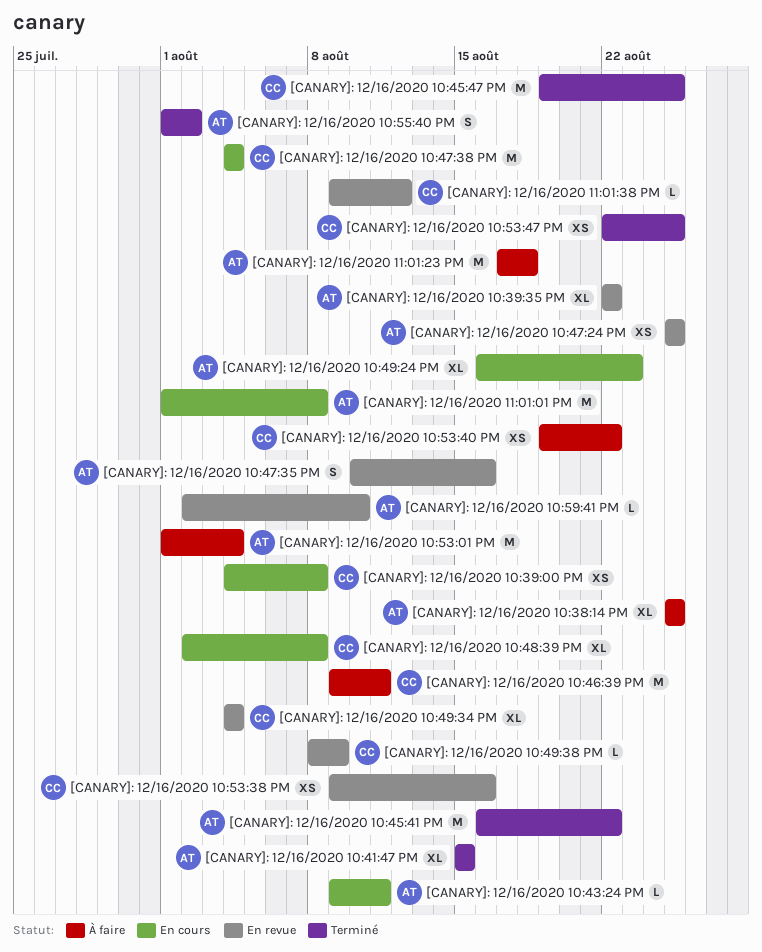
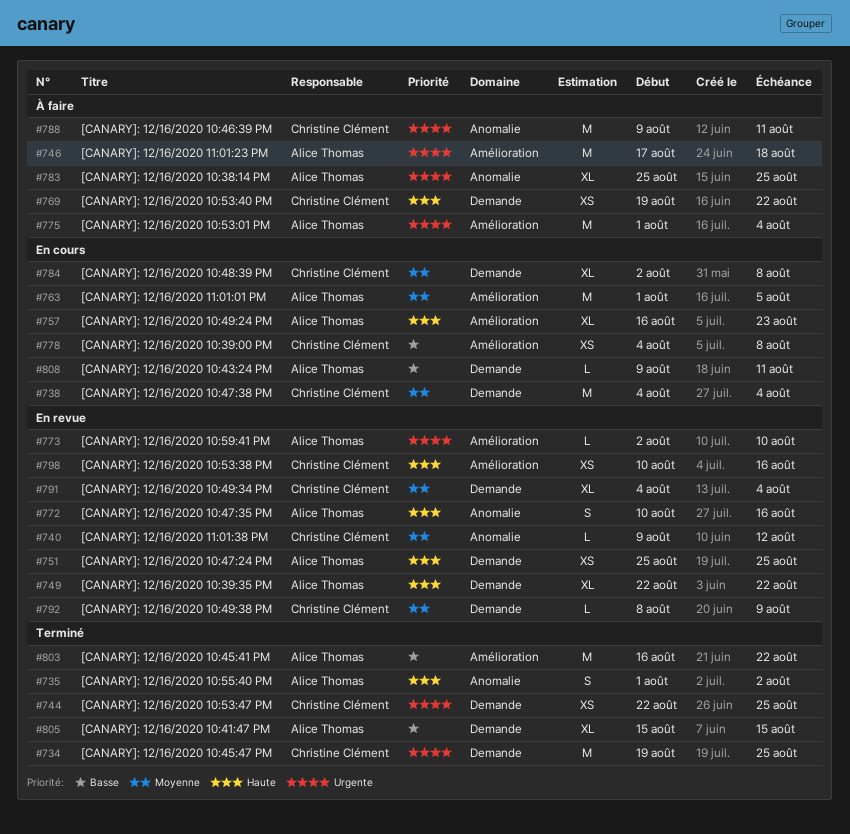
[CANARY]: 12/16/2020 10:53:38 PM, start: Aug 9 -> Aug 10
[CANARY]: 12/16/2020 11:01:01 PM, due: Aug 8 -> Aug 5

